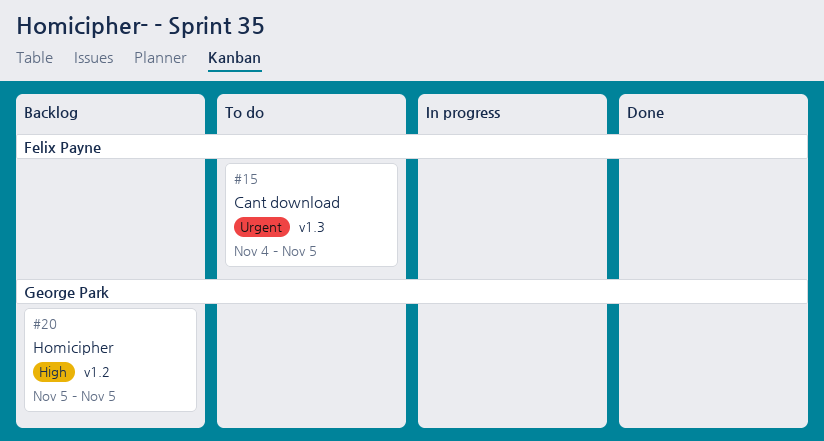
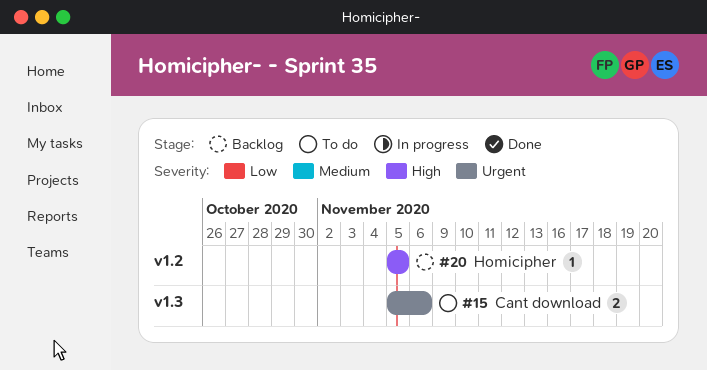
#15, start: Nov 4 -> Nov 5
#15, due: Nov 5 -> Nov 6

